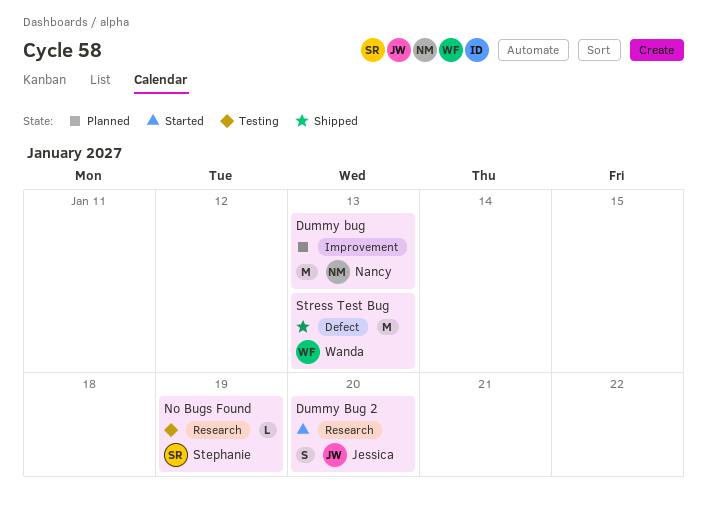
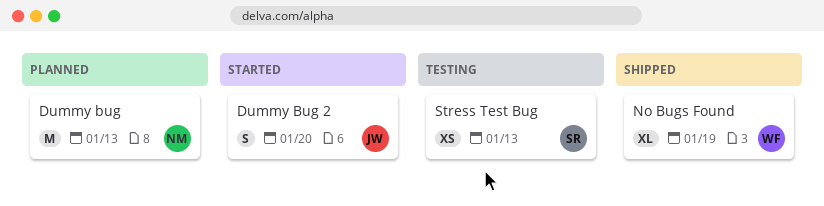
No Bugs Found, status: Testing -> Shipped
No Bugs Found, owner: Stephanie -> Wanda
No Bugs Found, estimate: L -> XL
Stress Test Bug, status: Shipped -> Testing
Stress Test Bug, owner: Wanda -> Stephanie
Stress Test Bug, estimate: M -> XS

